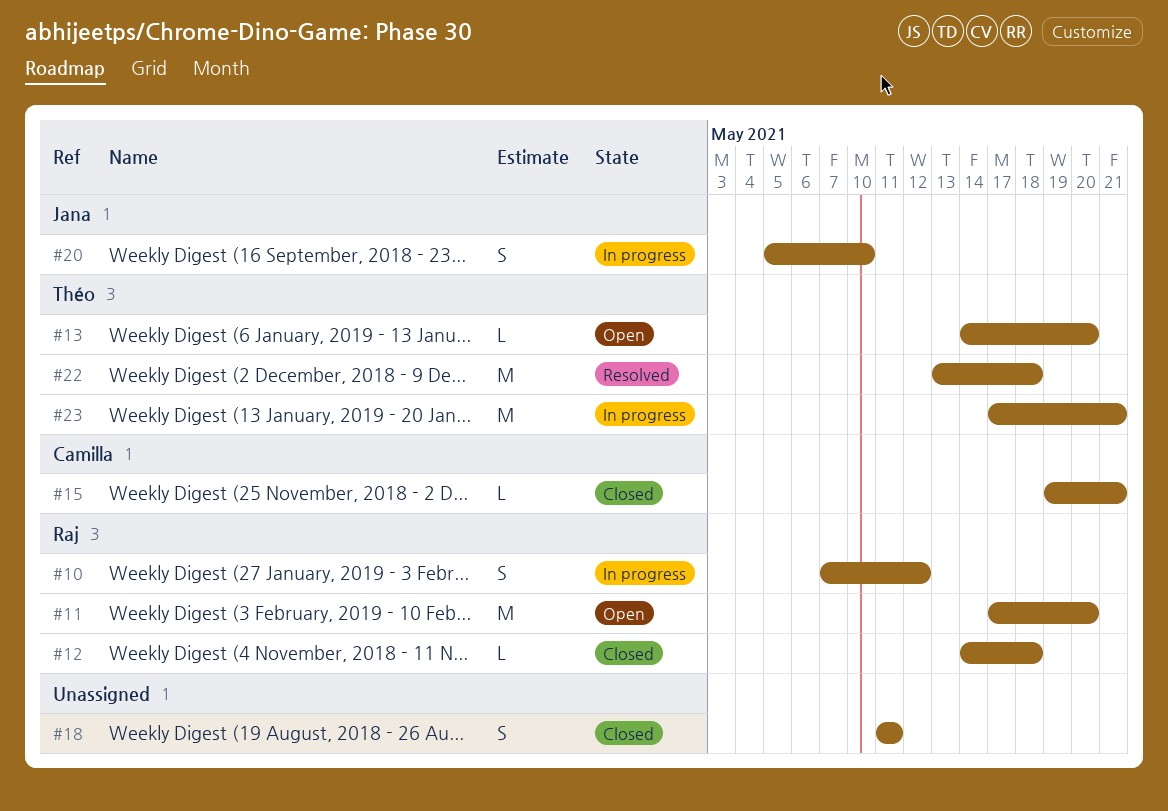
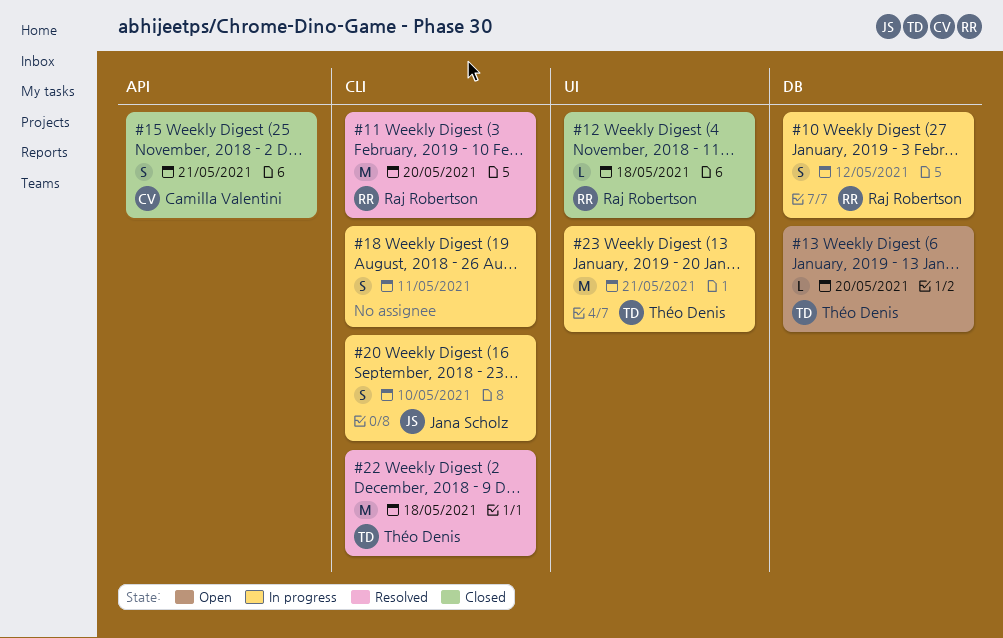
#11, status: Open -> Resolved
#15, estimate: L -> S
#18, status: Closed -> In progress

